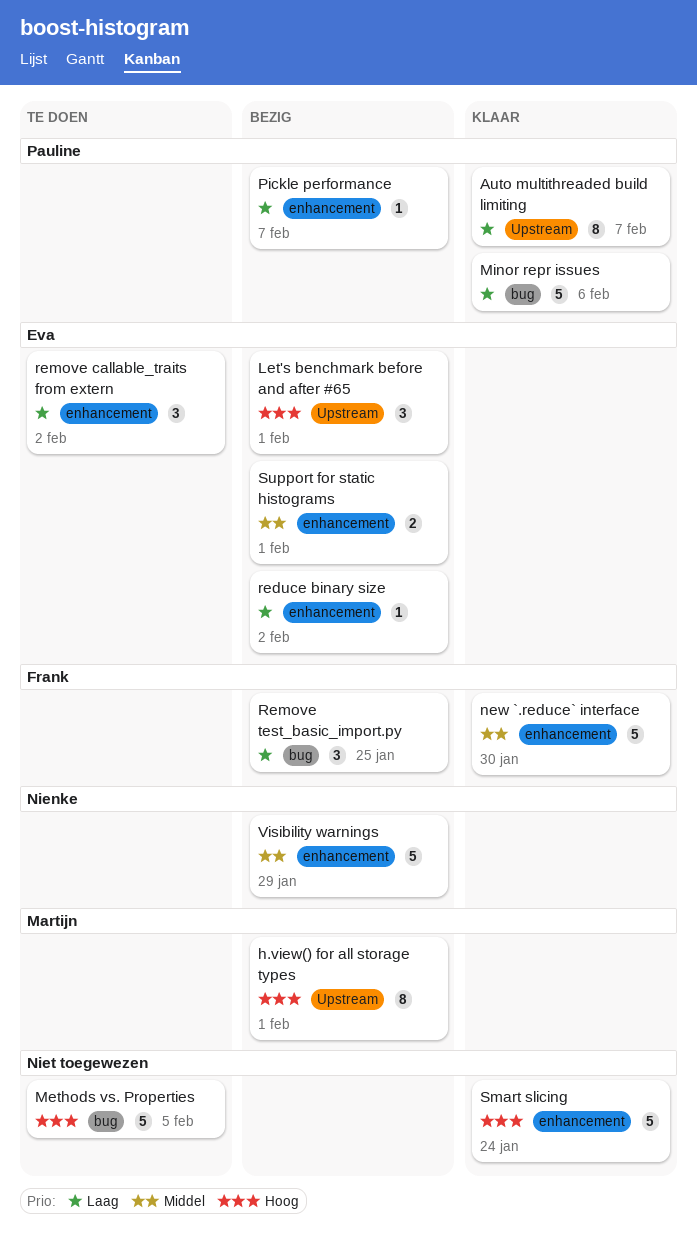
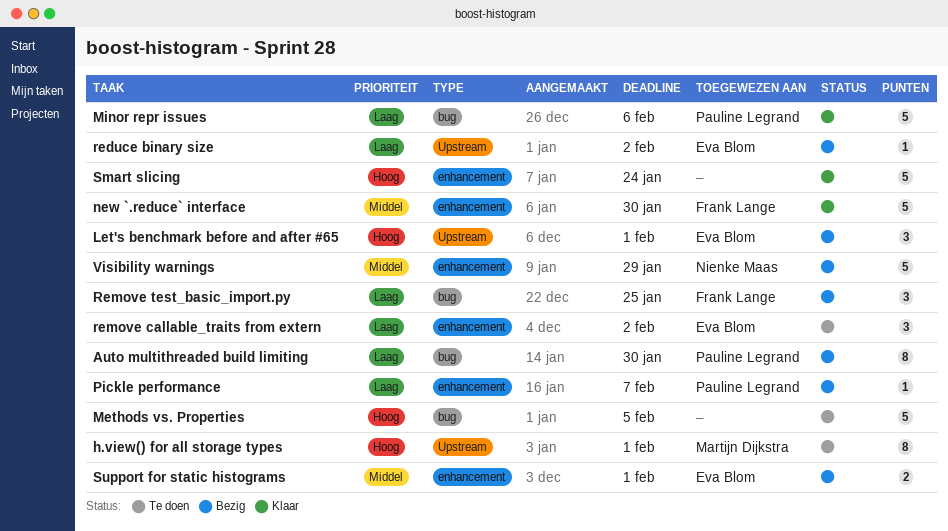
Auto multithreaded build limiting, status: Klaar -> Bezig
Auto multithreaded build limiting, label: Upstream -> bug
Auto multithreaded build limiting, due: Feb 7 -> Jan 30
h.view() for all storage types, status: Bezig -> Te doen
reduce binary size, label: enhancement -> Upstream

